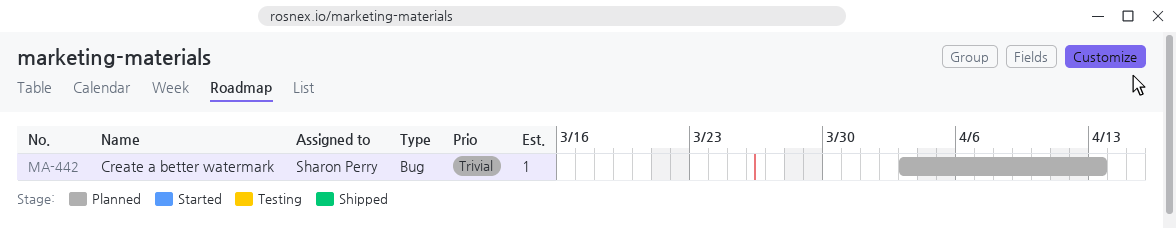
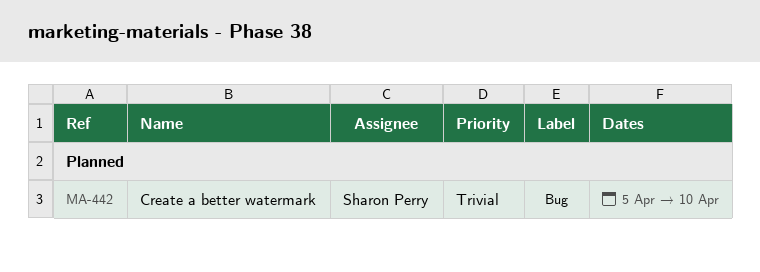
MA-442, start: Apr 3 -> Apr 5
MA-442, due: Apr 13 -> Apr 10

